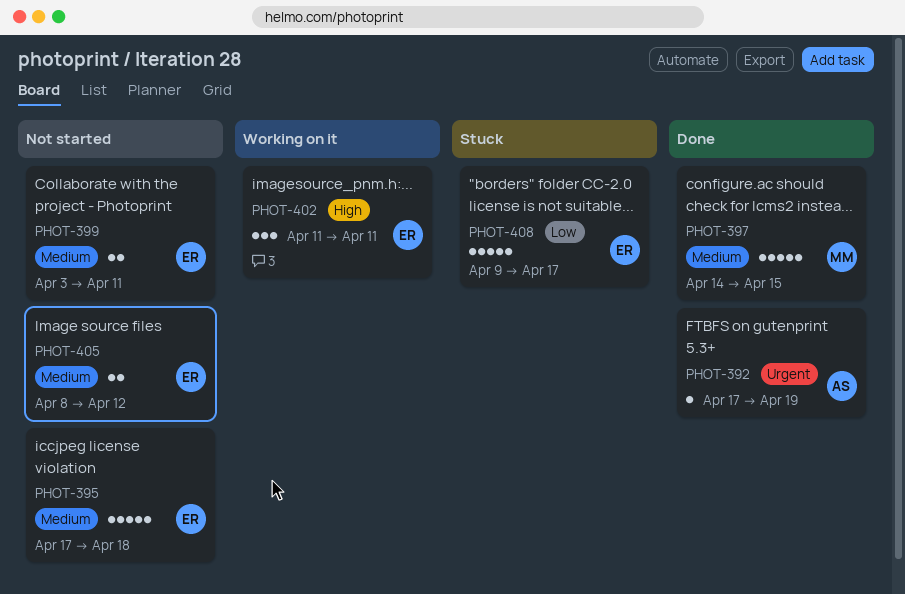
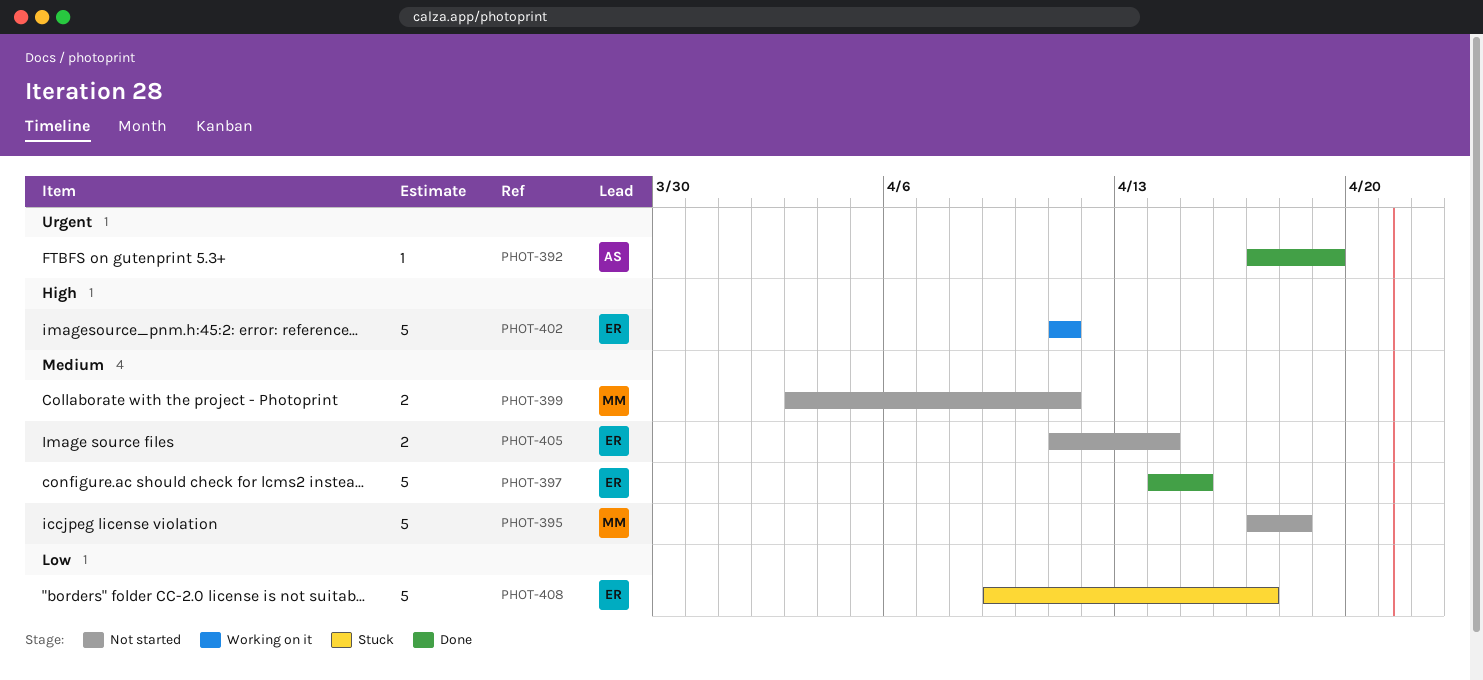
PHOT-395, owner: ER -> MM
PHOT-397, owner: MM -> ER
PHOT-399, owner: ER -> MM
PHOT-402, estimate: 3 -> 5
PHOT-405, start: Apr 8 -> Apr 11
PHOT-405, due: Apr 12 -> Apr 14

